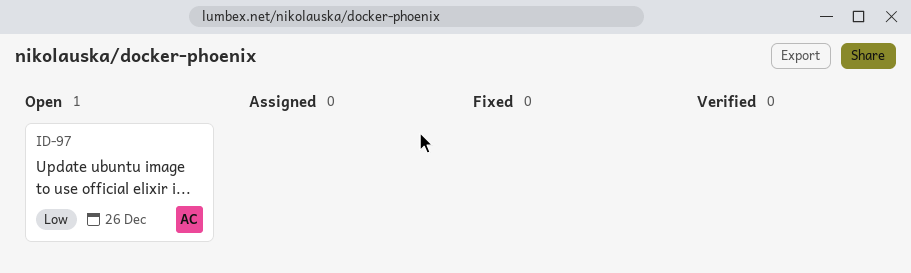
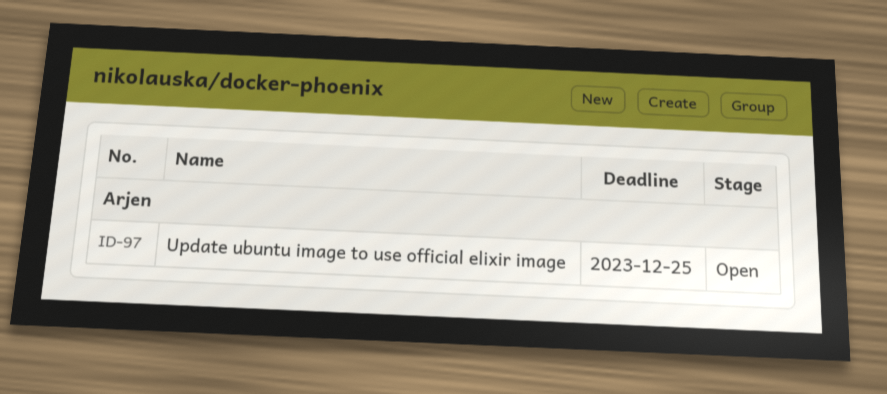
ID-97, due: Dec 26 -> Dec 25

